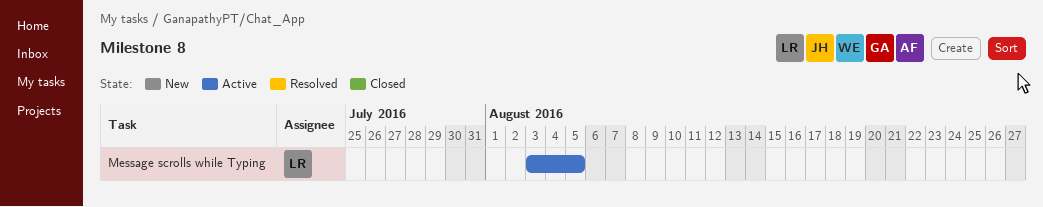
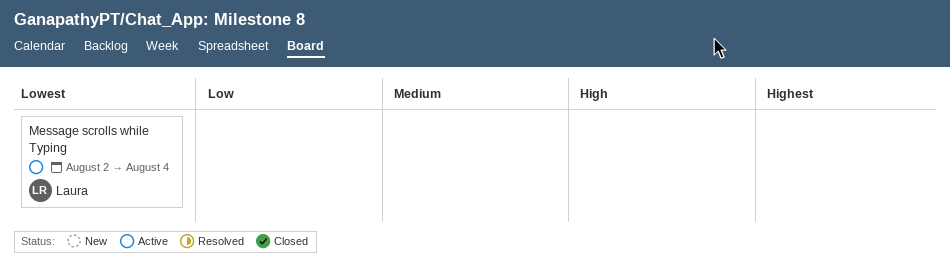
Message scrolls while Typing, start: Aug 3 -> Aug 2
Message scrolls while Typing, due: Aug 5 -> Aug 4

